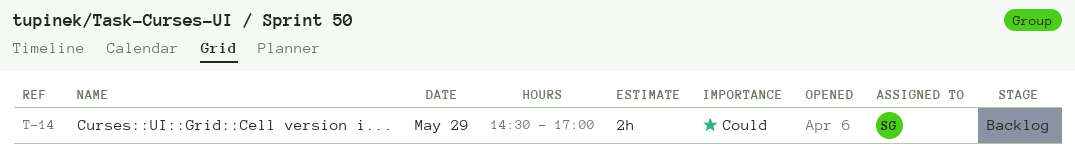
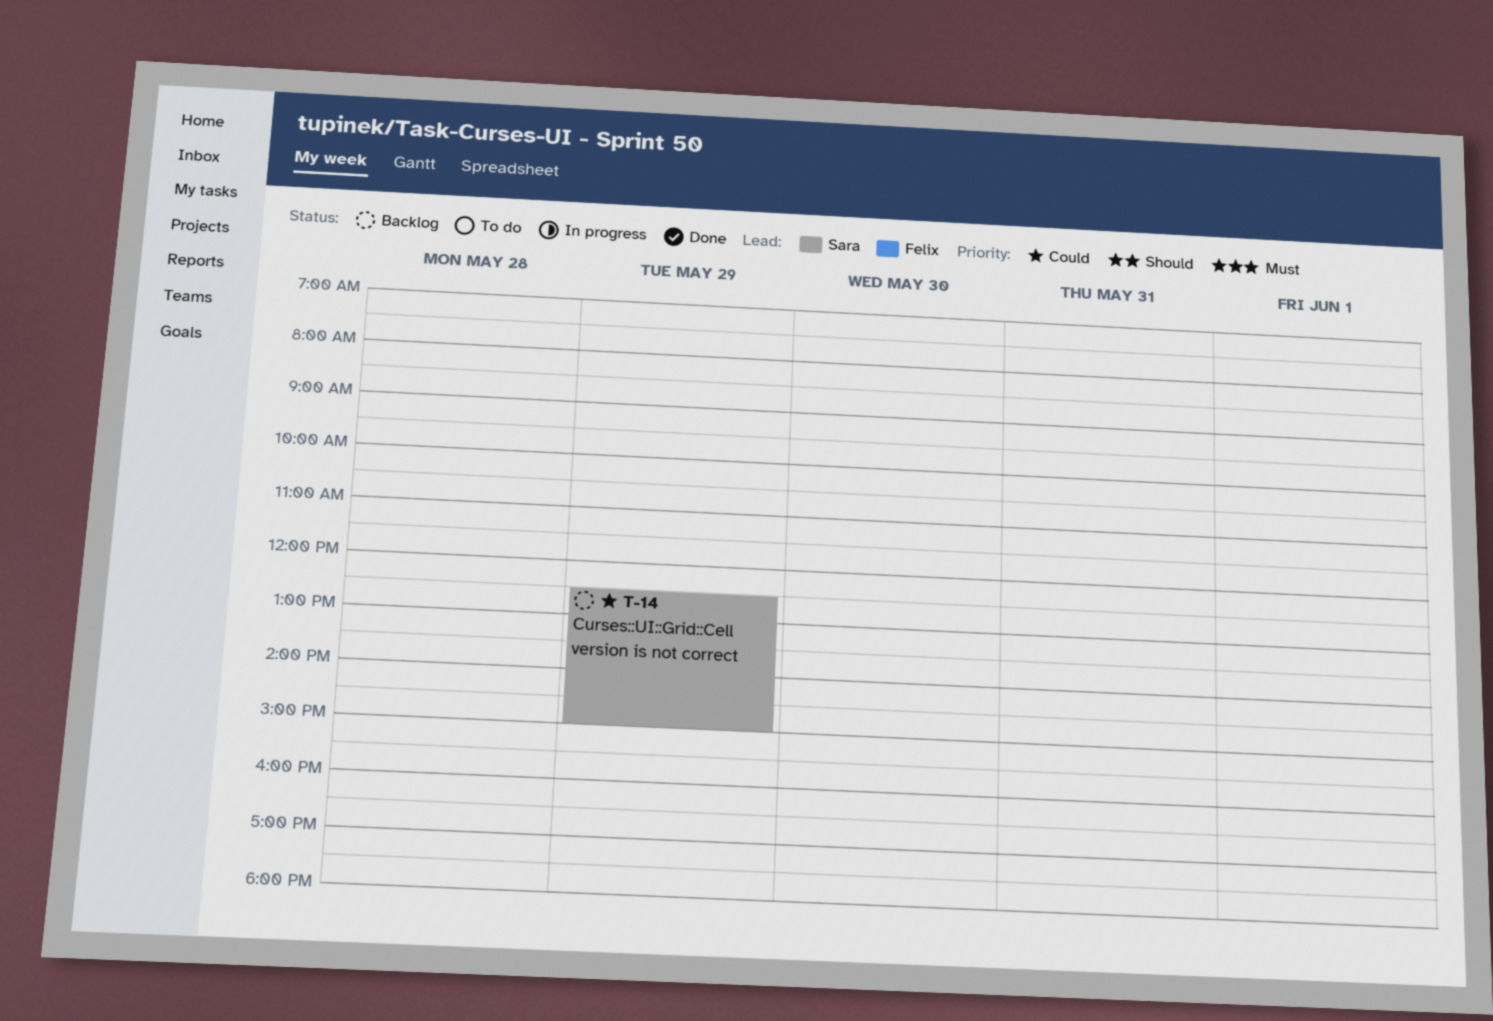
T-14, begins: 14:30 -> 12:30
T-14, ends: 17:00 -> 15:00

